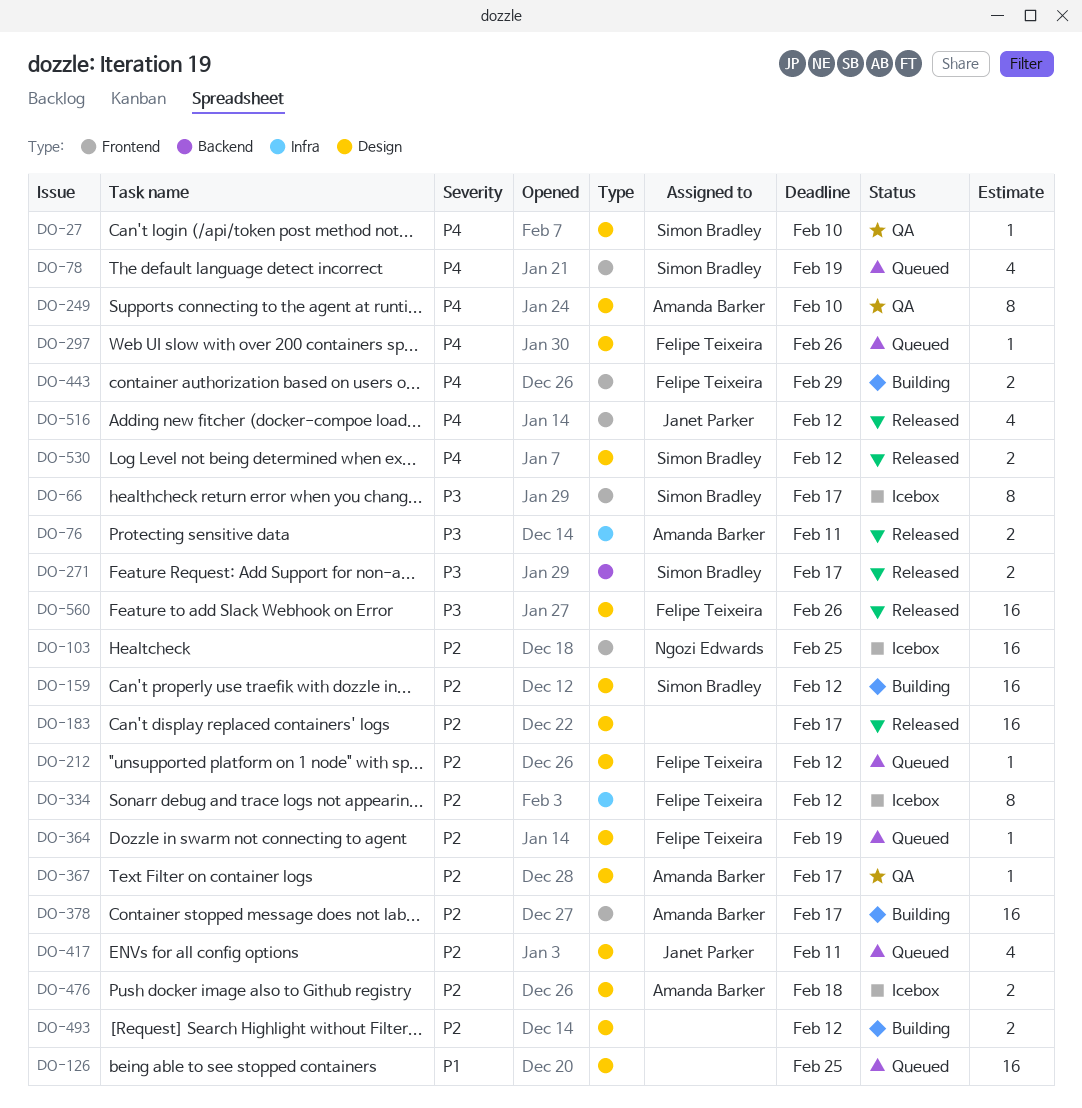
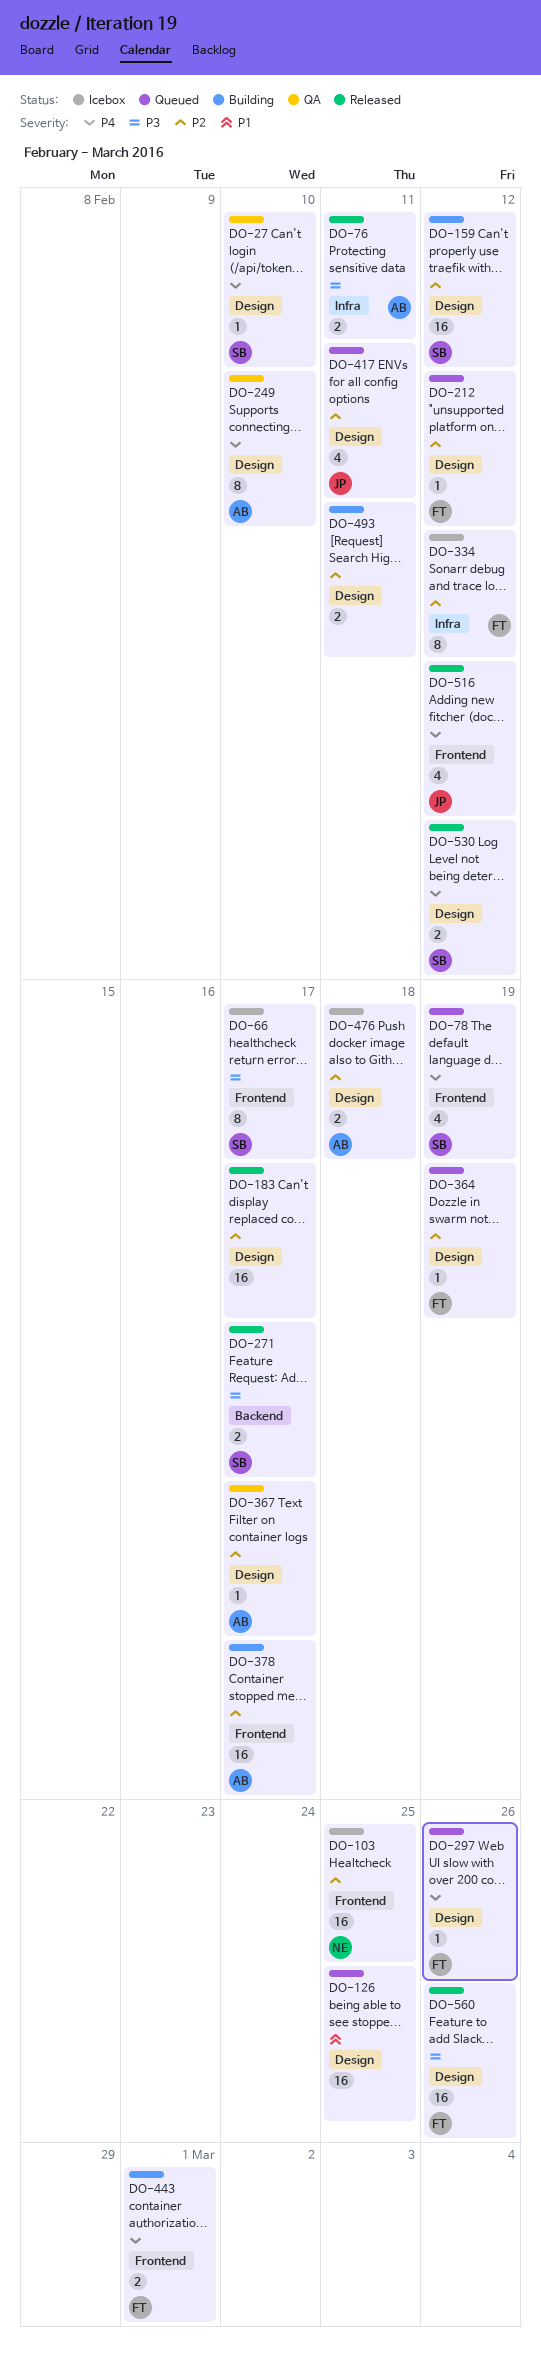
DO-443, due: Feb 29 -> Mar 1
DO-493, due: Feb 12 -> Feb 11

